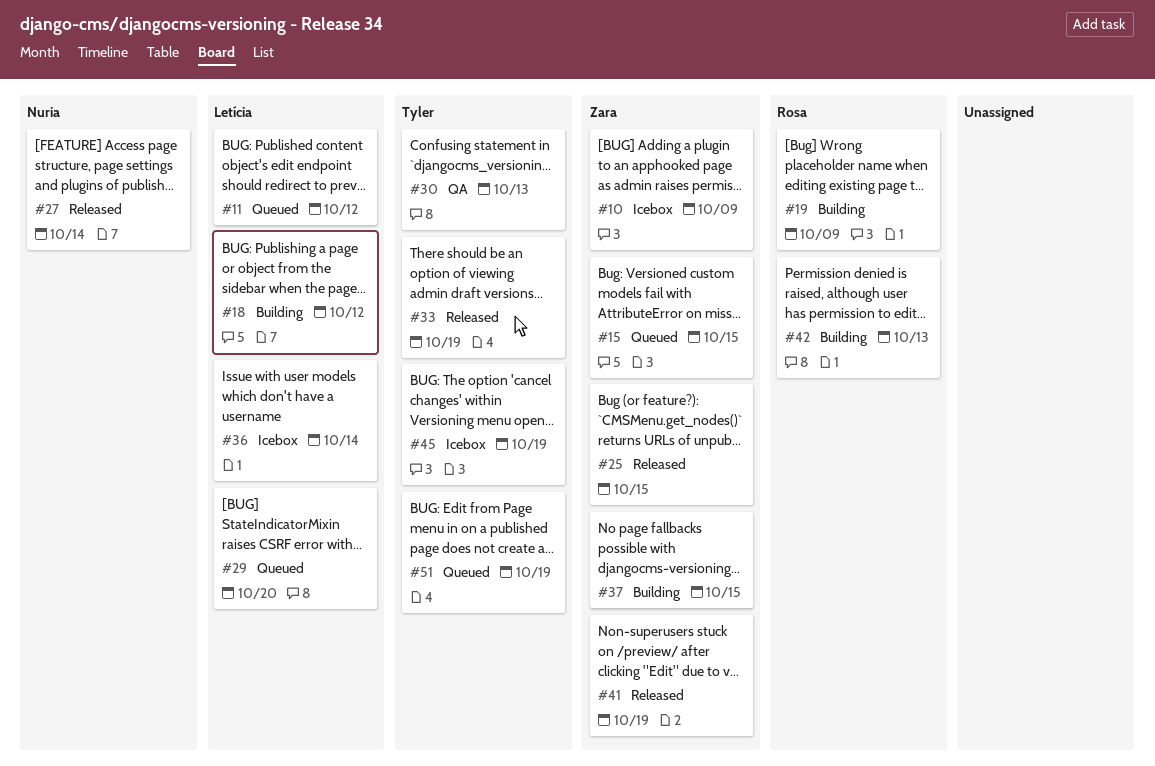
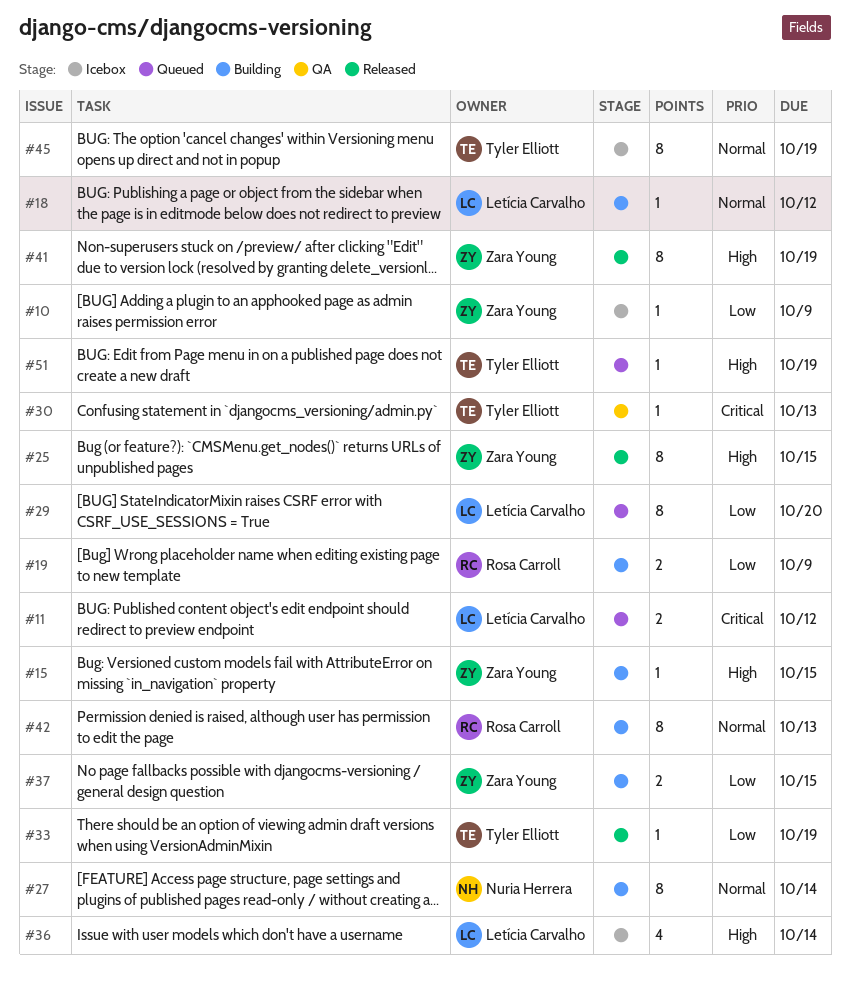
#15, status: Queued -> Building
#27, status: Released -> Building

